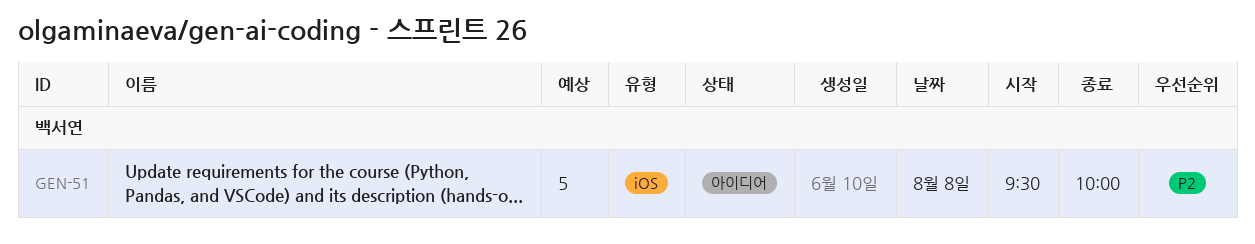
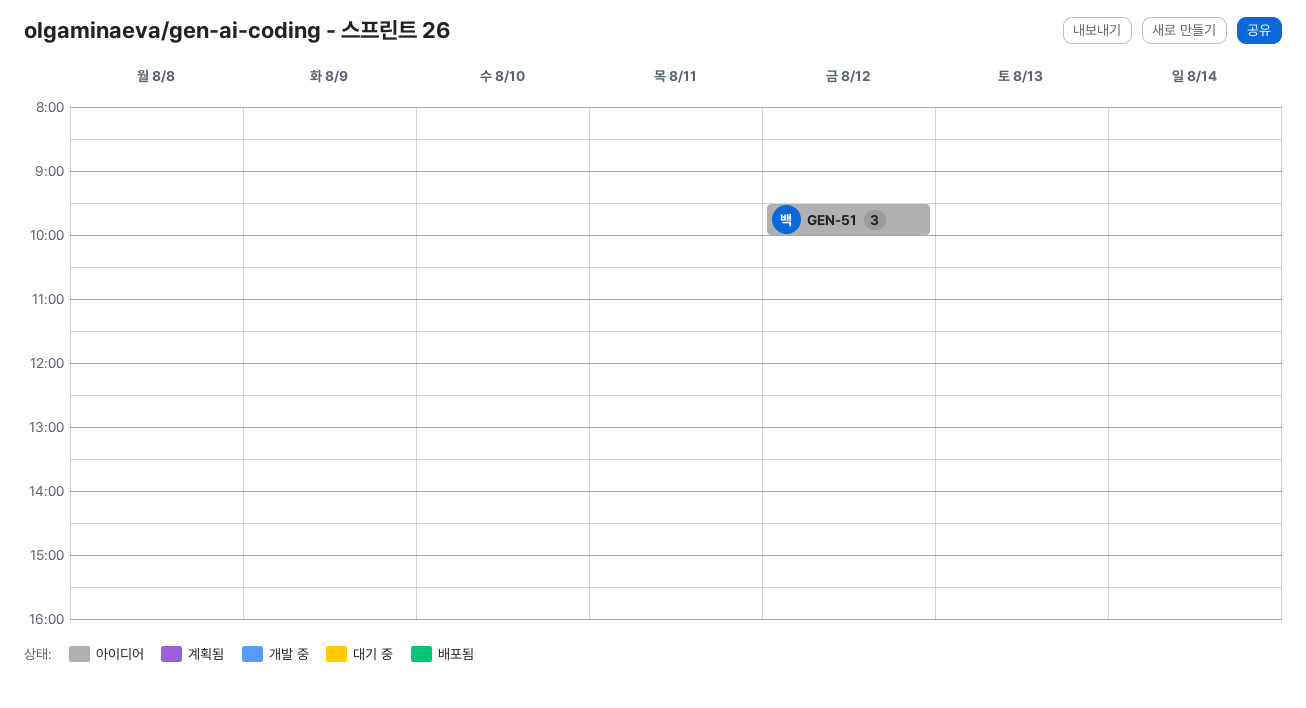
GEN-51, estimate: 5 -> 3
GEN-51, day: Aug 8 -> Aug 12

